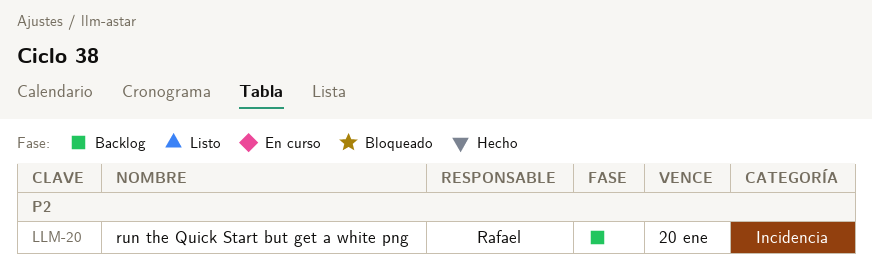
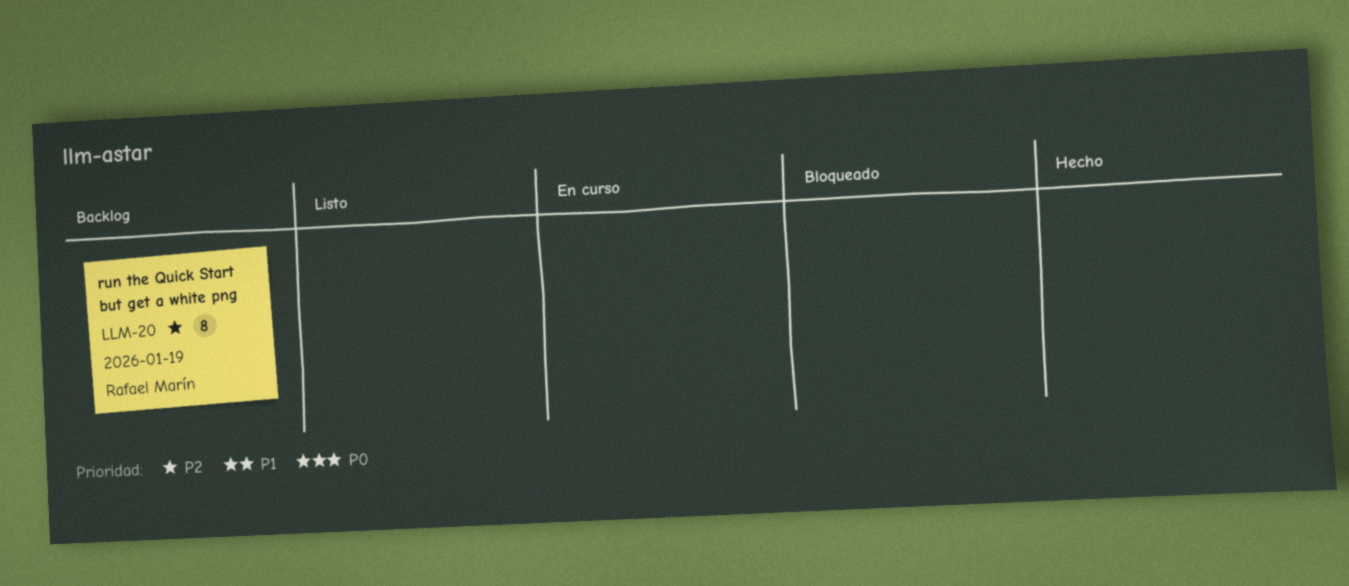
LLM-20, due: Jan 20 -> Jan 19

